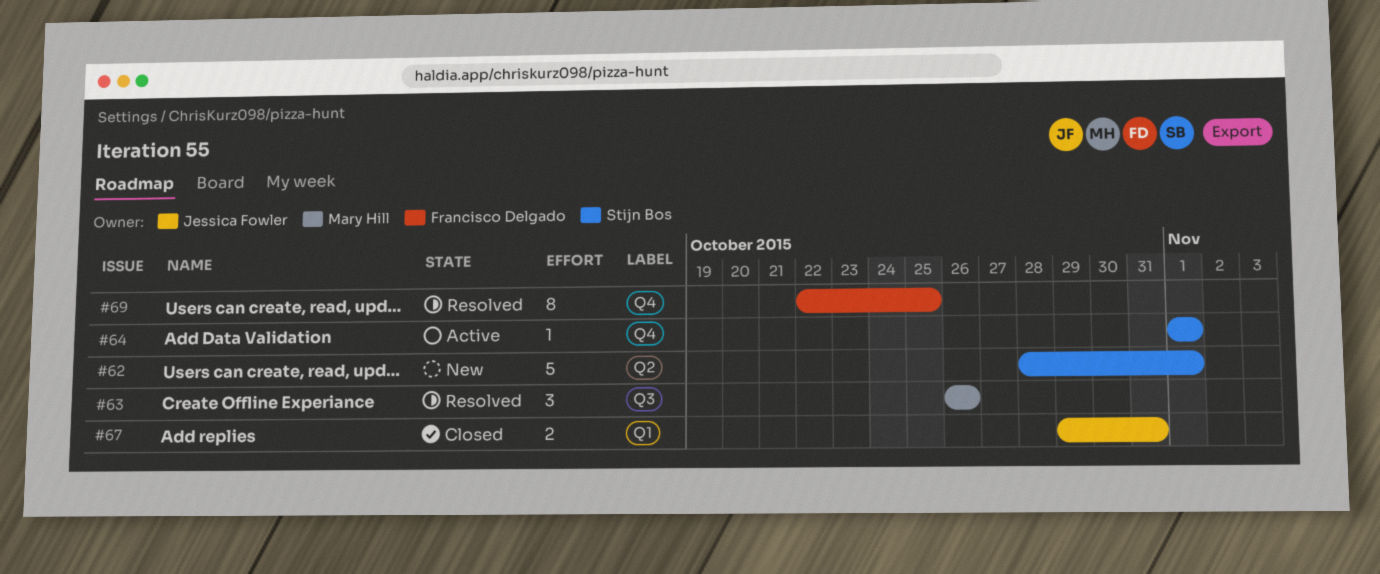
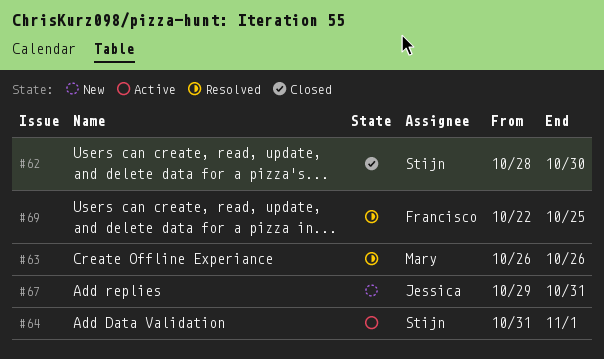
#62, status: New -> Closed
#62, due: Nov 1 -> Oct 30
#64, start: Nov 1 -> Oct 31
#67, status: Closed -> New

